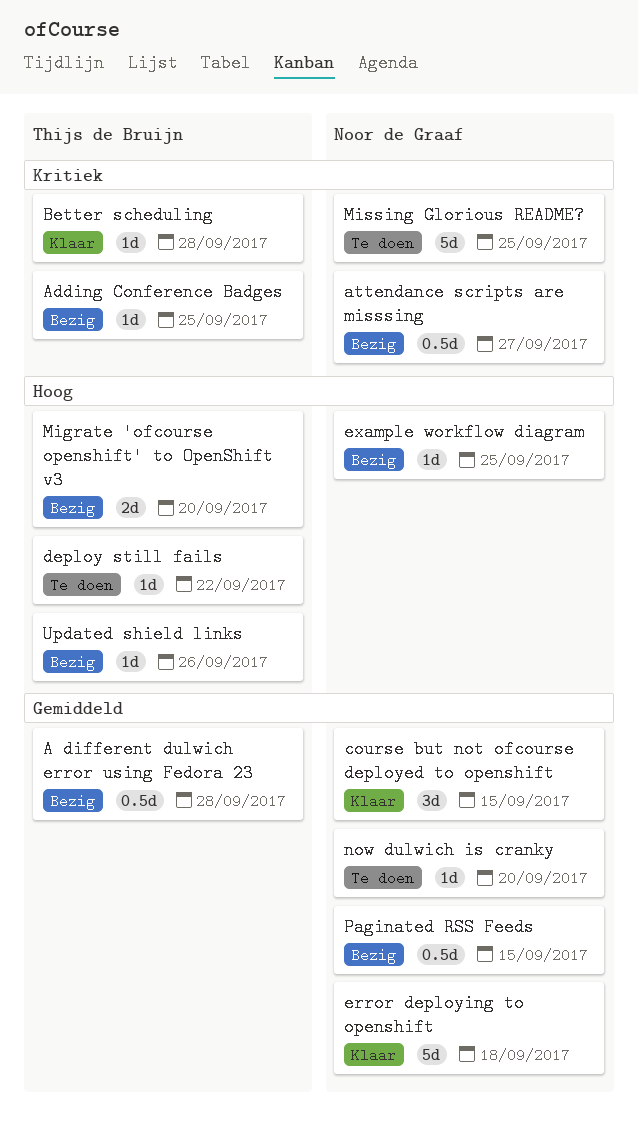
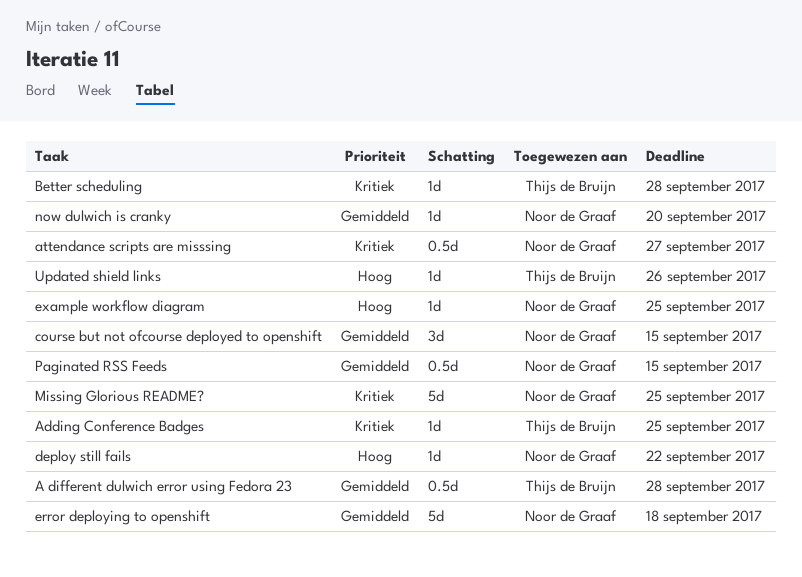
deploy still fails, owner: Thijs de Bruijn -> Noor de Graaf
Migrate 'ofcourse openshift' to OpenShift v3: present -> none

